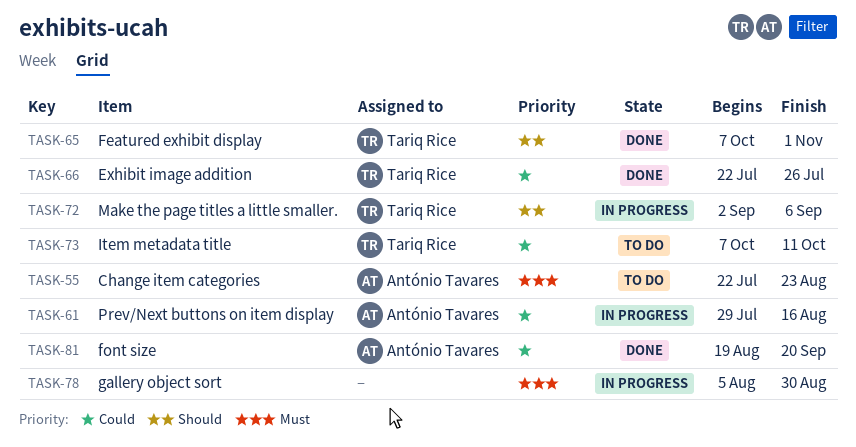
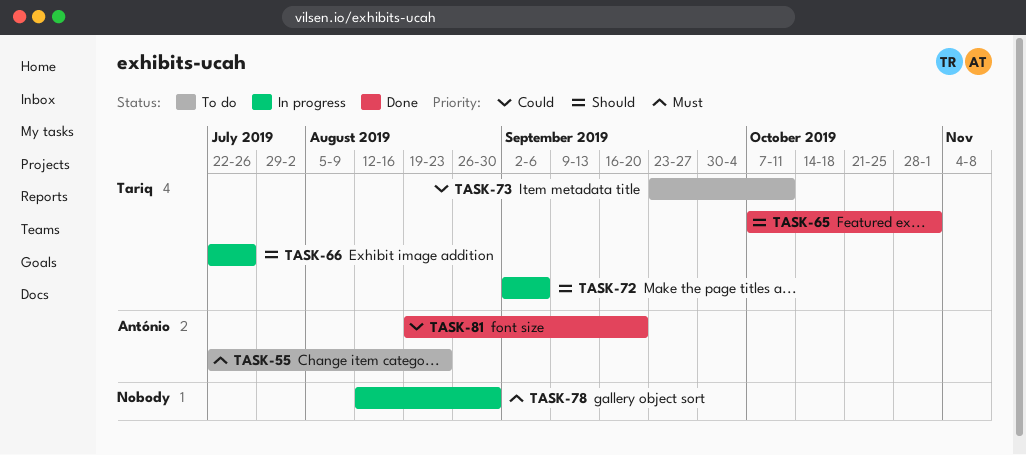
TASK-61: present -> none
TASK-66, status: Done -> In progress
TASK-66, priority: Could -> Should
TASK-73, start: Oct 7 -> Sep 23
TASK-78, start: Aug 5 -> Aug 12

